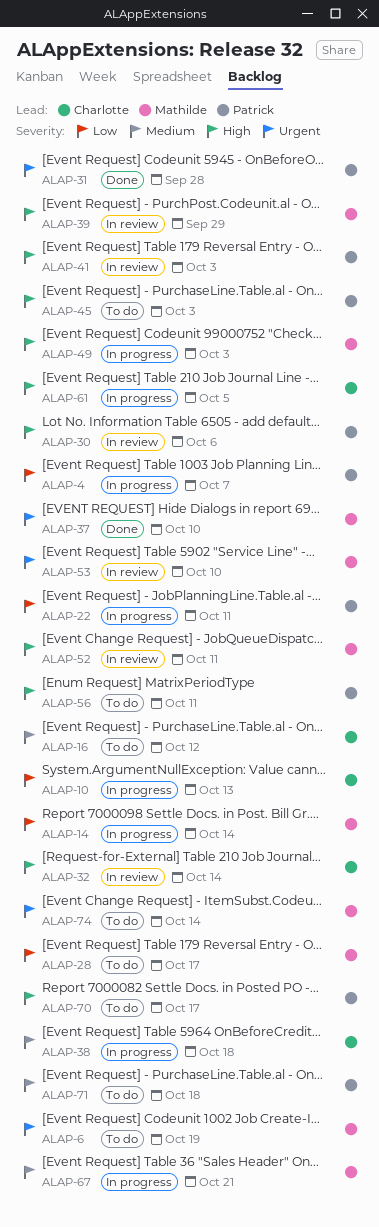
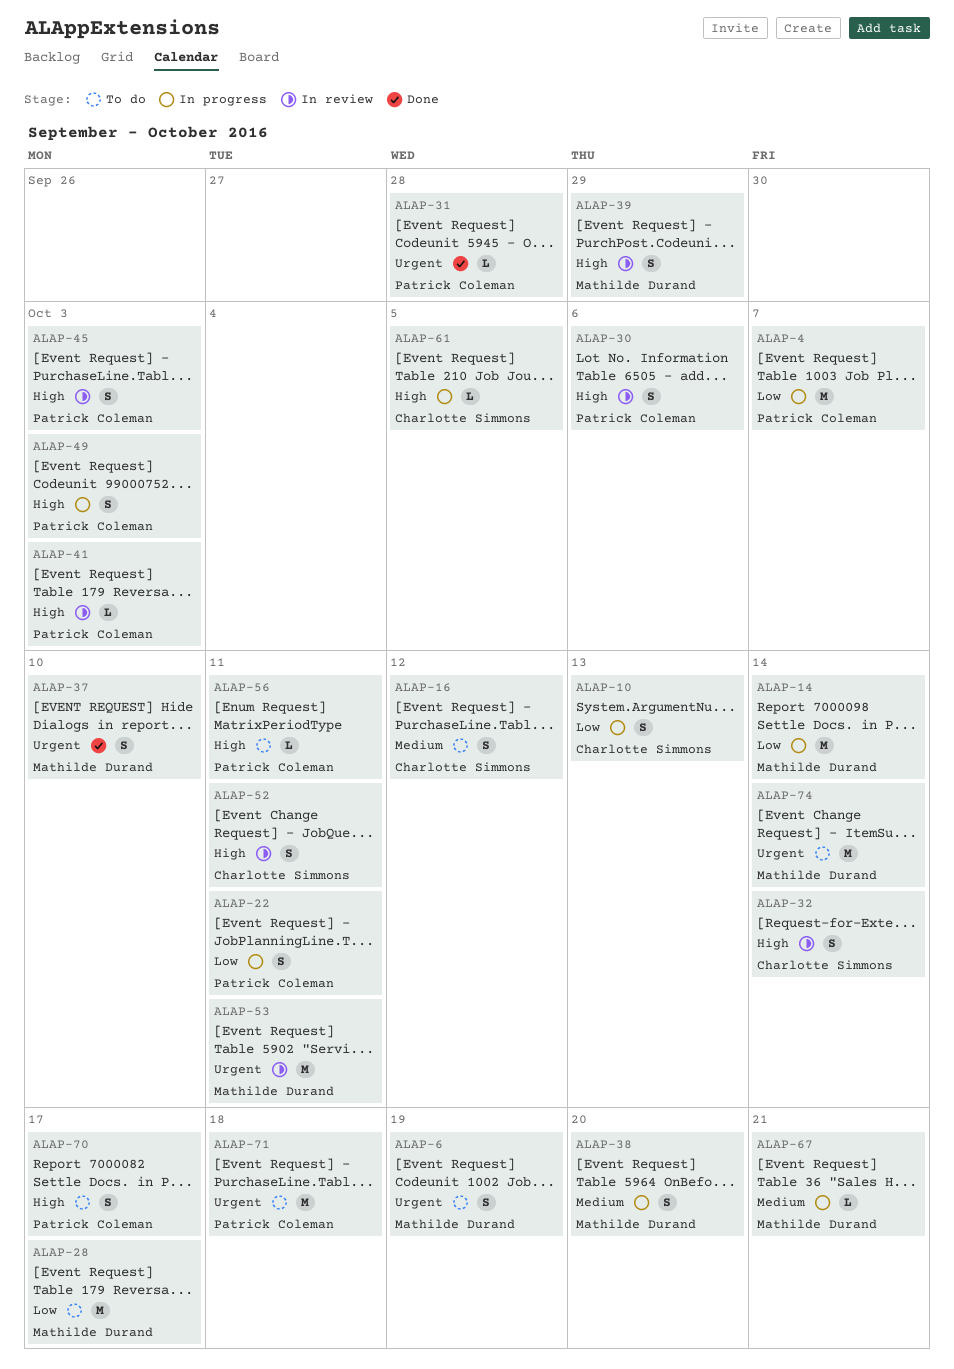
ALAP-38, owner: Charlotte Simmons -> Mathilde Durand
ALAP-38, due: Oct 18 -> Oct 20
ALAP-45, status: To do -> In review
ALAP-49, owner: Mathilde Durand -> Patrick Coleman
ALAP-52, owner: Mathilde Durand -> Charlotte Simmons
ALAP-53, due: Oct 10 -> Oct 11
ALAP-71, priority: Medium -> Urgent

